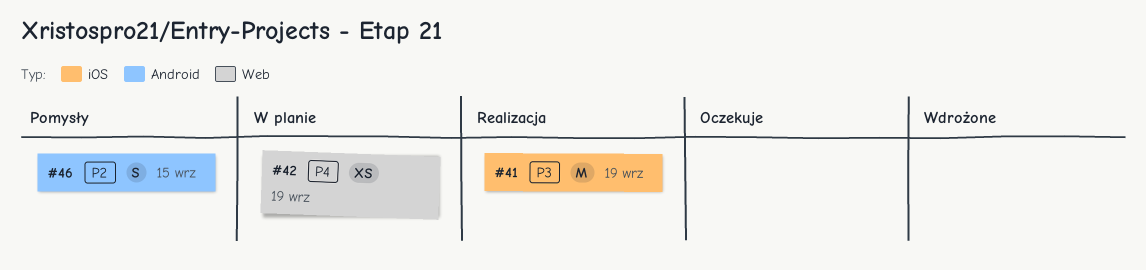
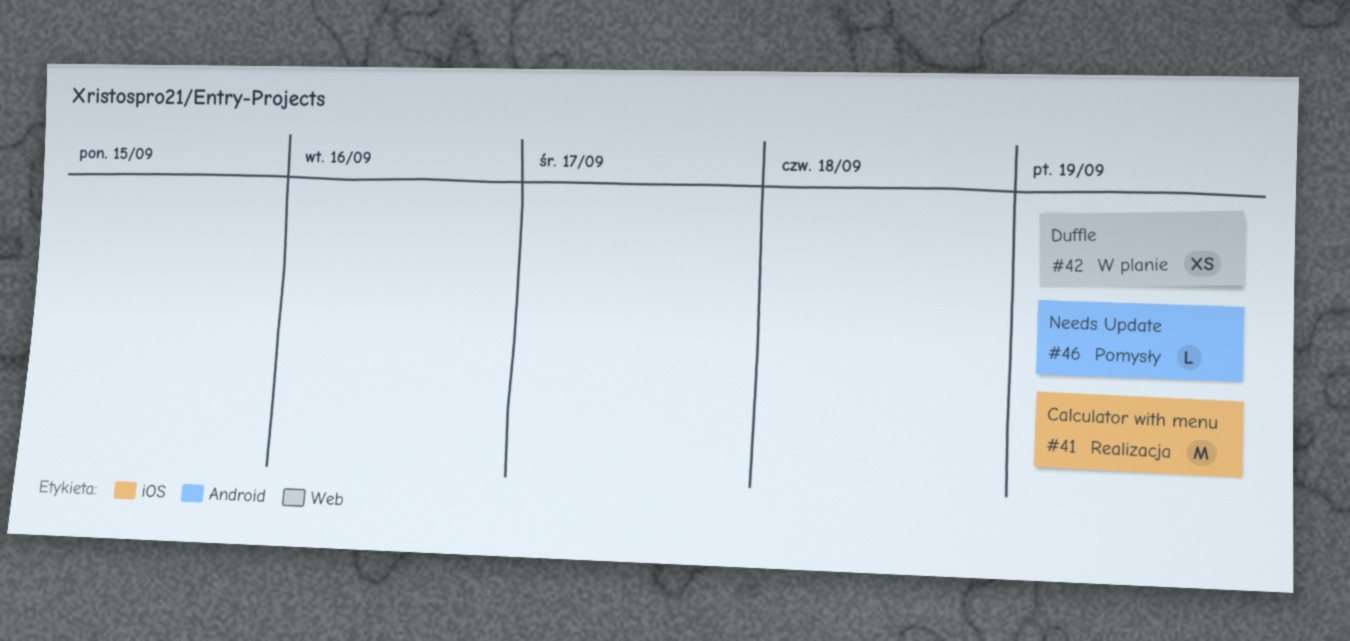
#46, estimate: S -> L
#46, due: Sep 15 -> Sep 19

